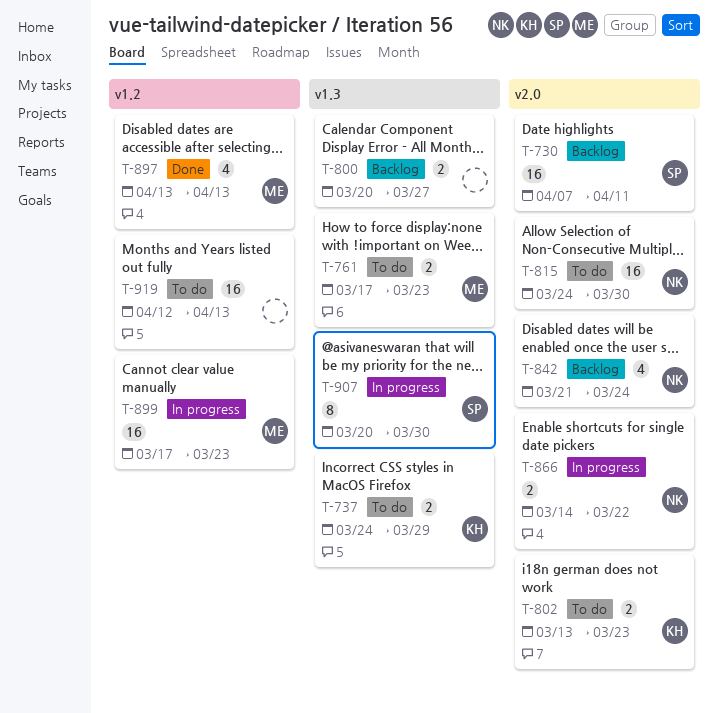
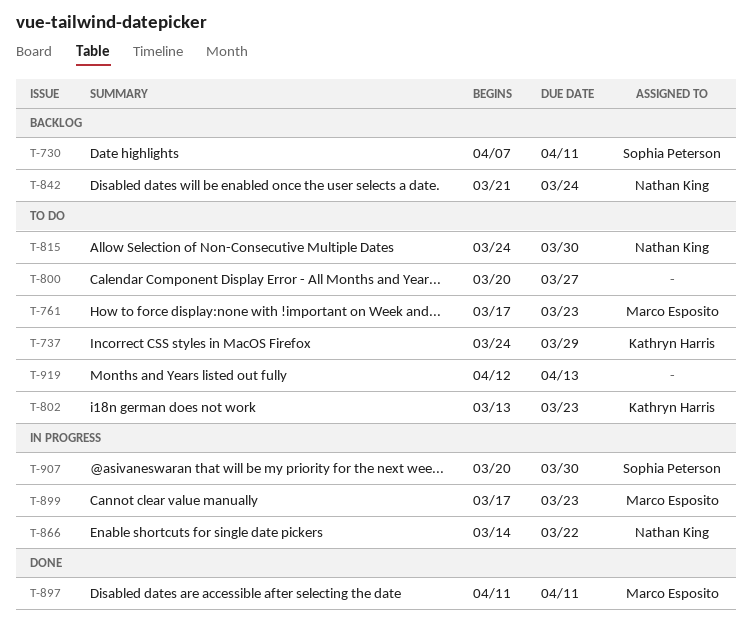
T-800, status: Backlog -> To do
T-897, start: Apr 13 -> Apr 11
T-897, due: Apr 13 -> Apr 11

